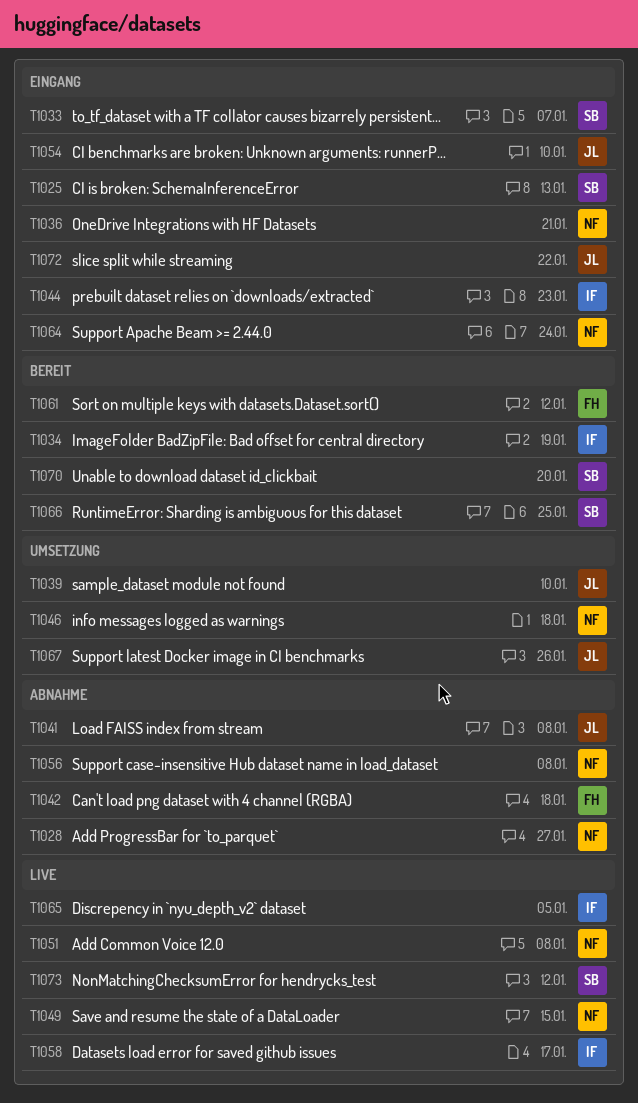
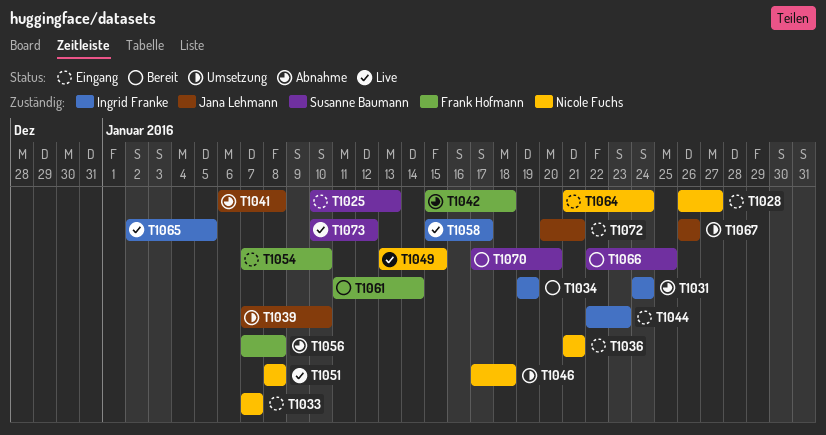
T1028, status: Abnahme -> Eingang
T1031: none -> present
T1033, owner: Susanne Baumann -> Nicole Fuchs
T1054, owner: Jana Lehmann -> Frank Hofmann
T1056, owner: Nicole Fuchs -> Frank Hofmann
T1061, due: Jan 12 -> Jan 14
T1072, due: Jan 22 -> Jan 21

